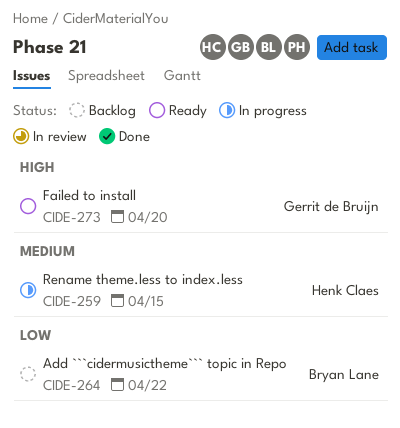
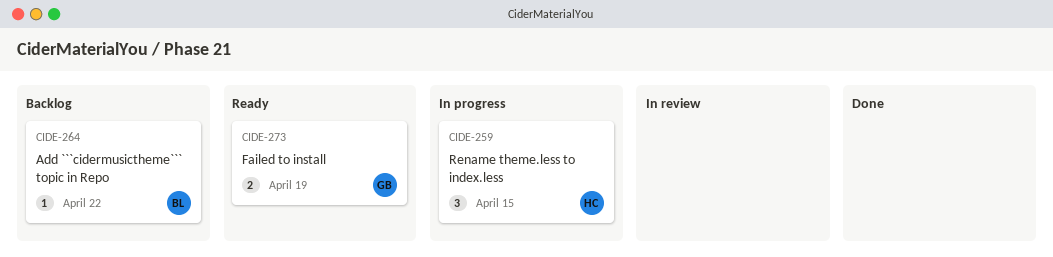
CIDE-273, due: Apr 20 -> Apr 19

